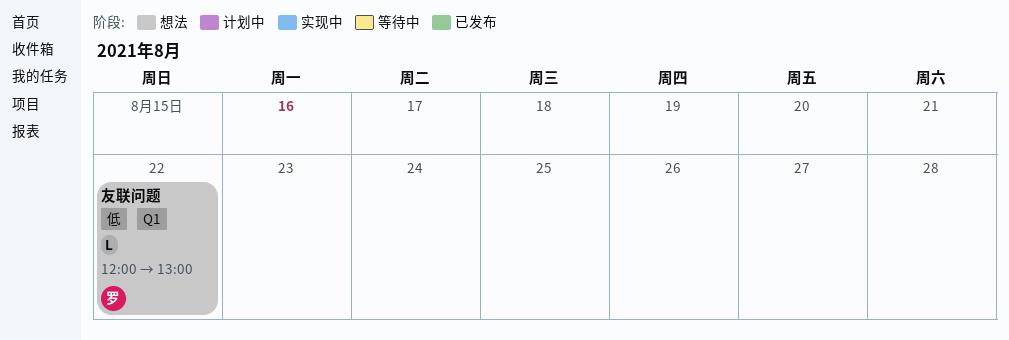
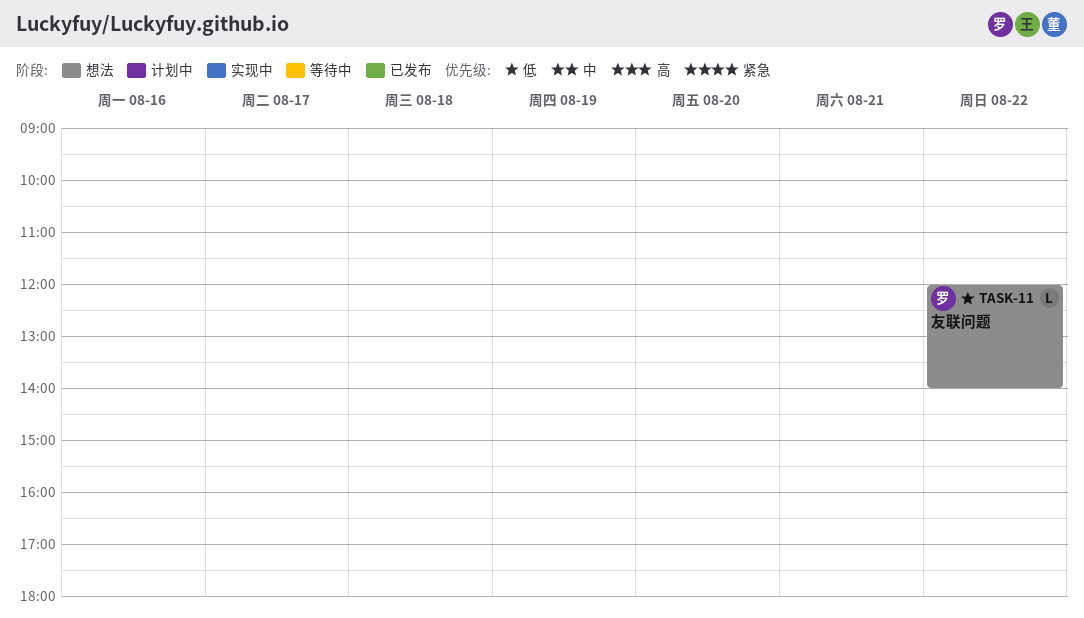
友联问题, ends: 13:00 -> 14:00

